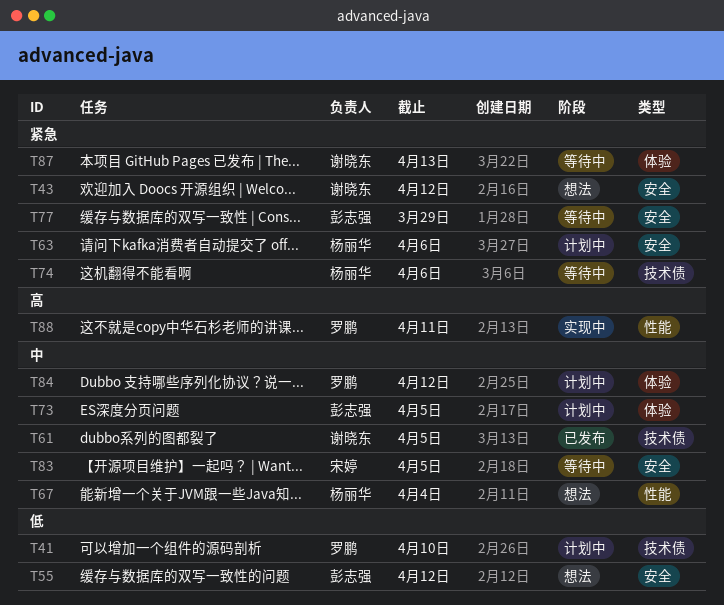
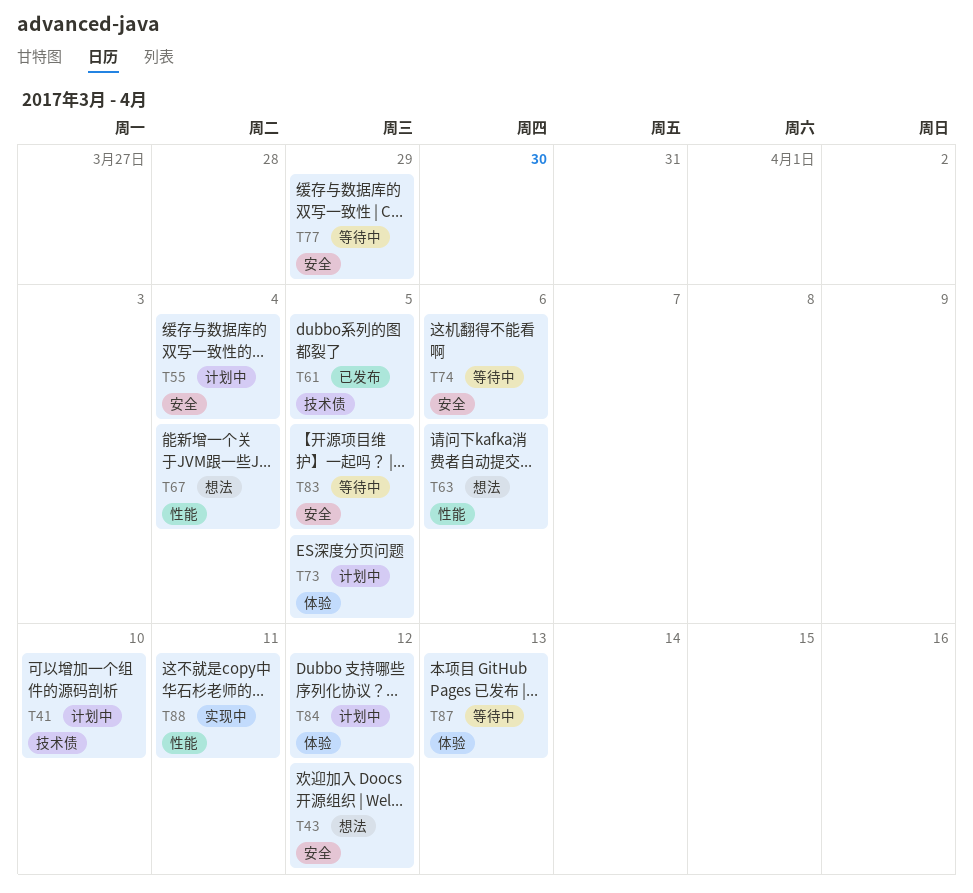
T55, status: 想法 -> 计划中
T55, due: Apr 12 -> Apr 4
T63, status: 计划中 -> 想法
T63, label: 安全 -> 性能
T74, label: 技术债 -> 安全

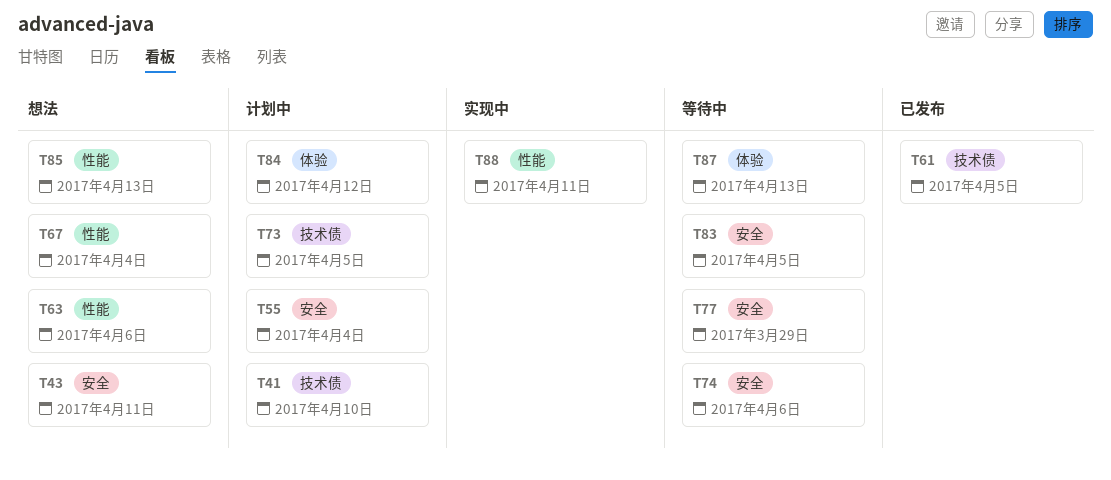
T43, due: Apr 12 -> Apr 11
T73, label: 体验 -> 技术债
T85: none -> present

